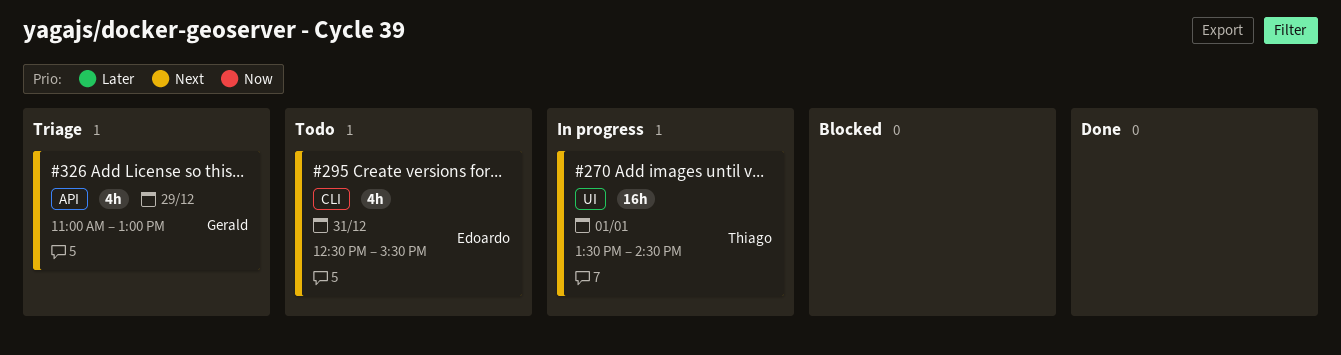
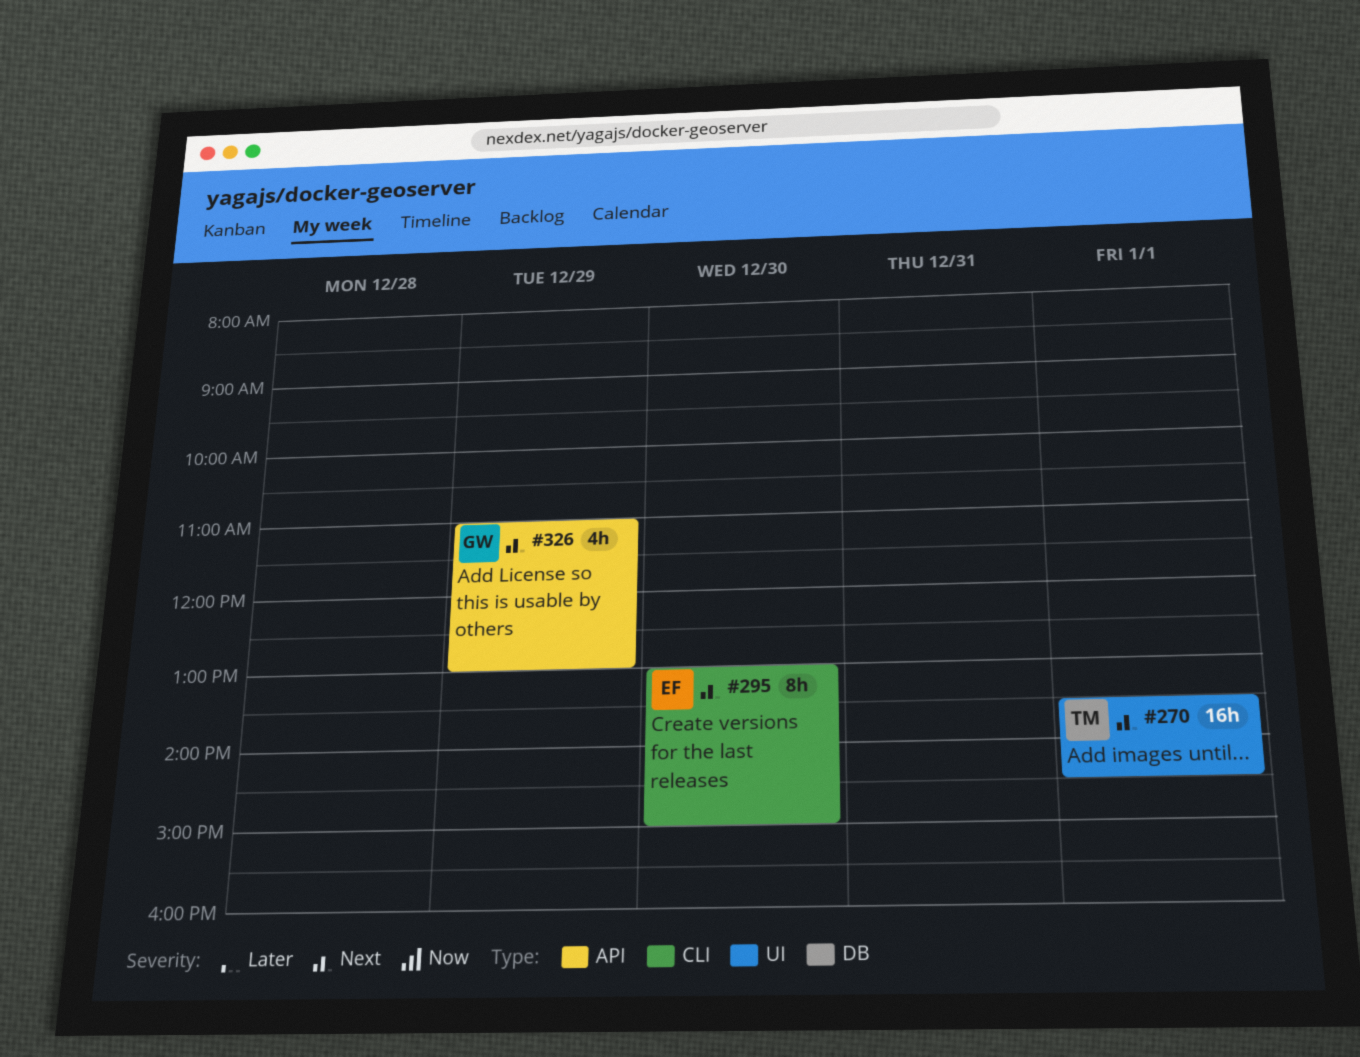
#295, estimate: 4h -> 8h
#295, day: Dec 31 -> Dec 30
#295, begins: 12:30 -> 13:00
#295, ends: 15:30 -> 15:00

